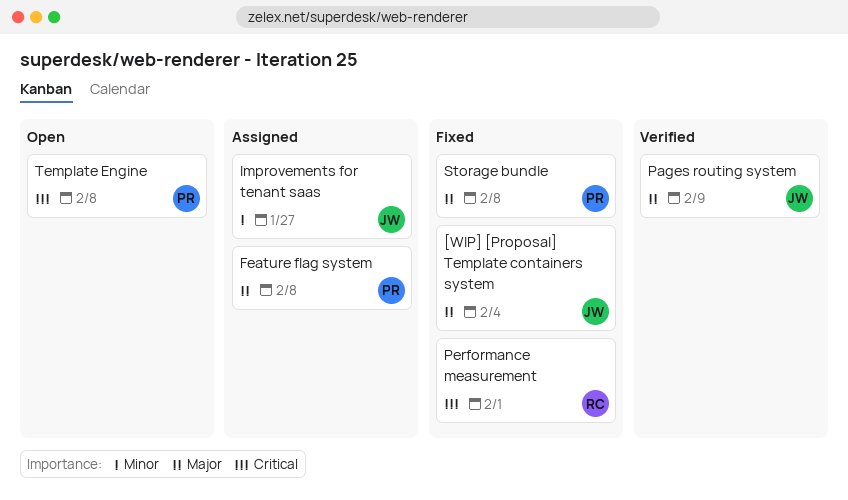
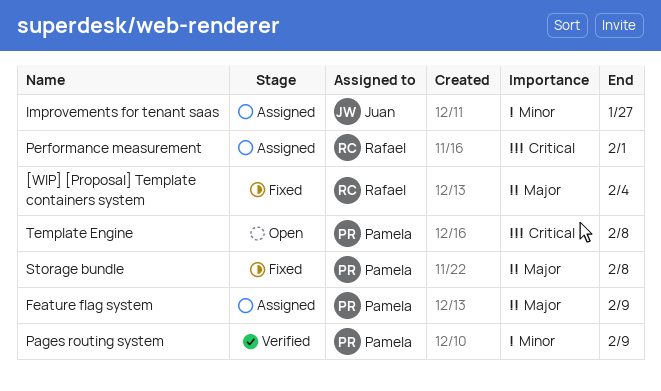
[WIP] [Proposal] Template containers system, owner: Juan -> Rafael
Feature flag system, due: Feb 8 -> Feb 9
Pages routing system, owner: Juan -> Pamela
Pages routing system, priority: Major -> Minor
Performance measurement, status: Fixed -> Assigned

